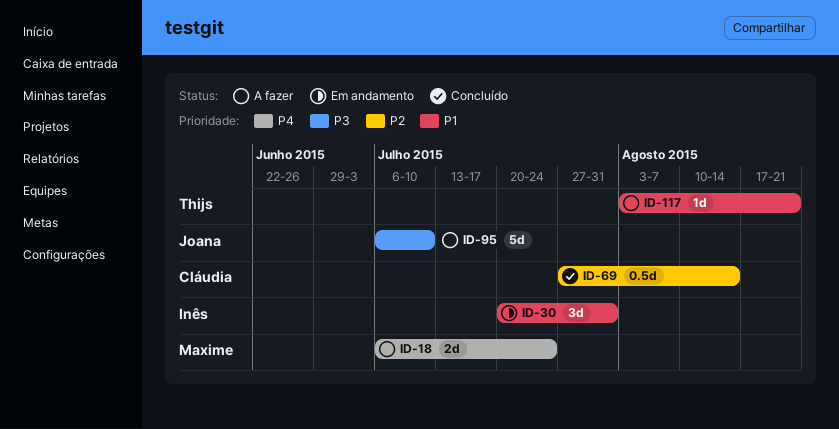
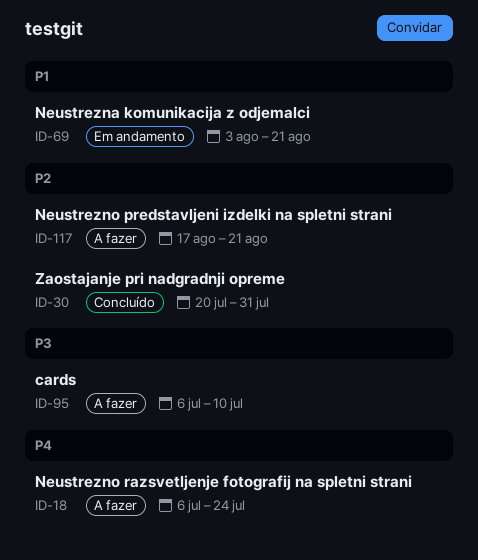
ID-30, status: Em andamento -> Concluído
ID-30, priority: P1 -> P2
ID-69, status: Concluído -> Em andamento
ID-69, priority: P2 -> P1
ID-69, start: Jul 27 -> Aug 3
ID-69, due: Aug 14 -> Aug 21
ID-117, priority: P1 -> P2
ID-117, start: Aug 3 -> Aug 17

